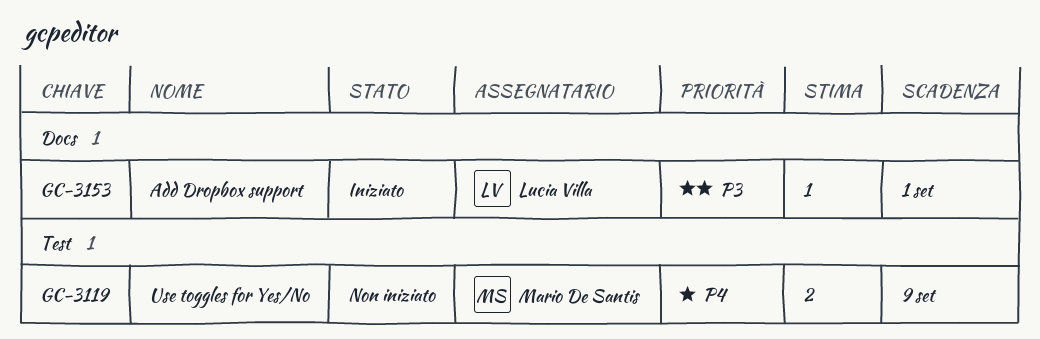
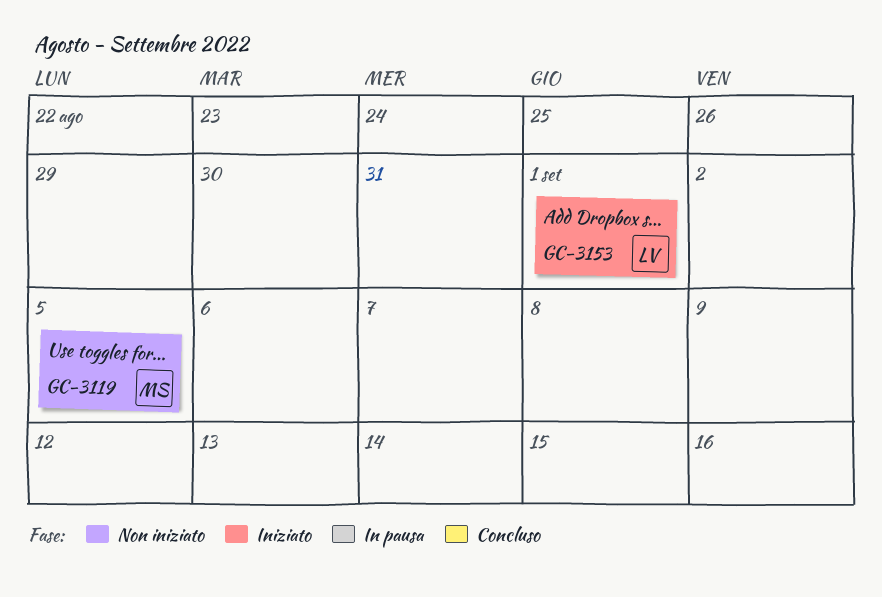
GC-3119, due: Sep 9 -> Sep 5

